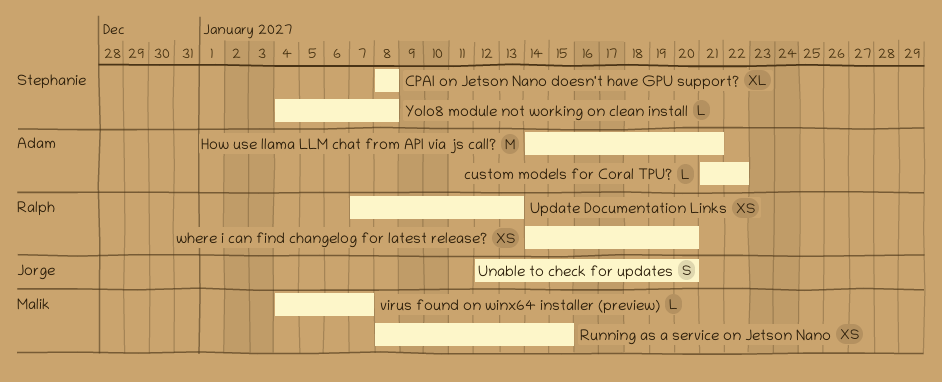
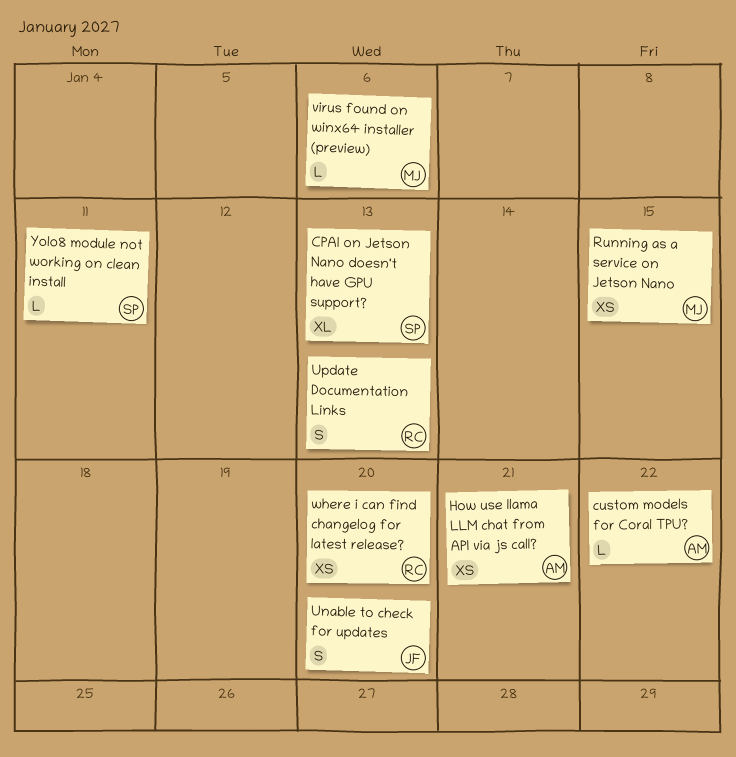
CPAI on Jetson Nano doesn't have GPU support?, due: Jan 8 -> Jan 13
How use llama LLM chat from API via js call?, estimate: M -> XS
Update Documentation Links, estimate: XS -> S
virus found on winx64 installer (preview), due: Jan 7 -> Jan 6
Yolo8 module not working on clean install, due: Jan 8 -> Jan 11

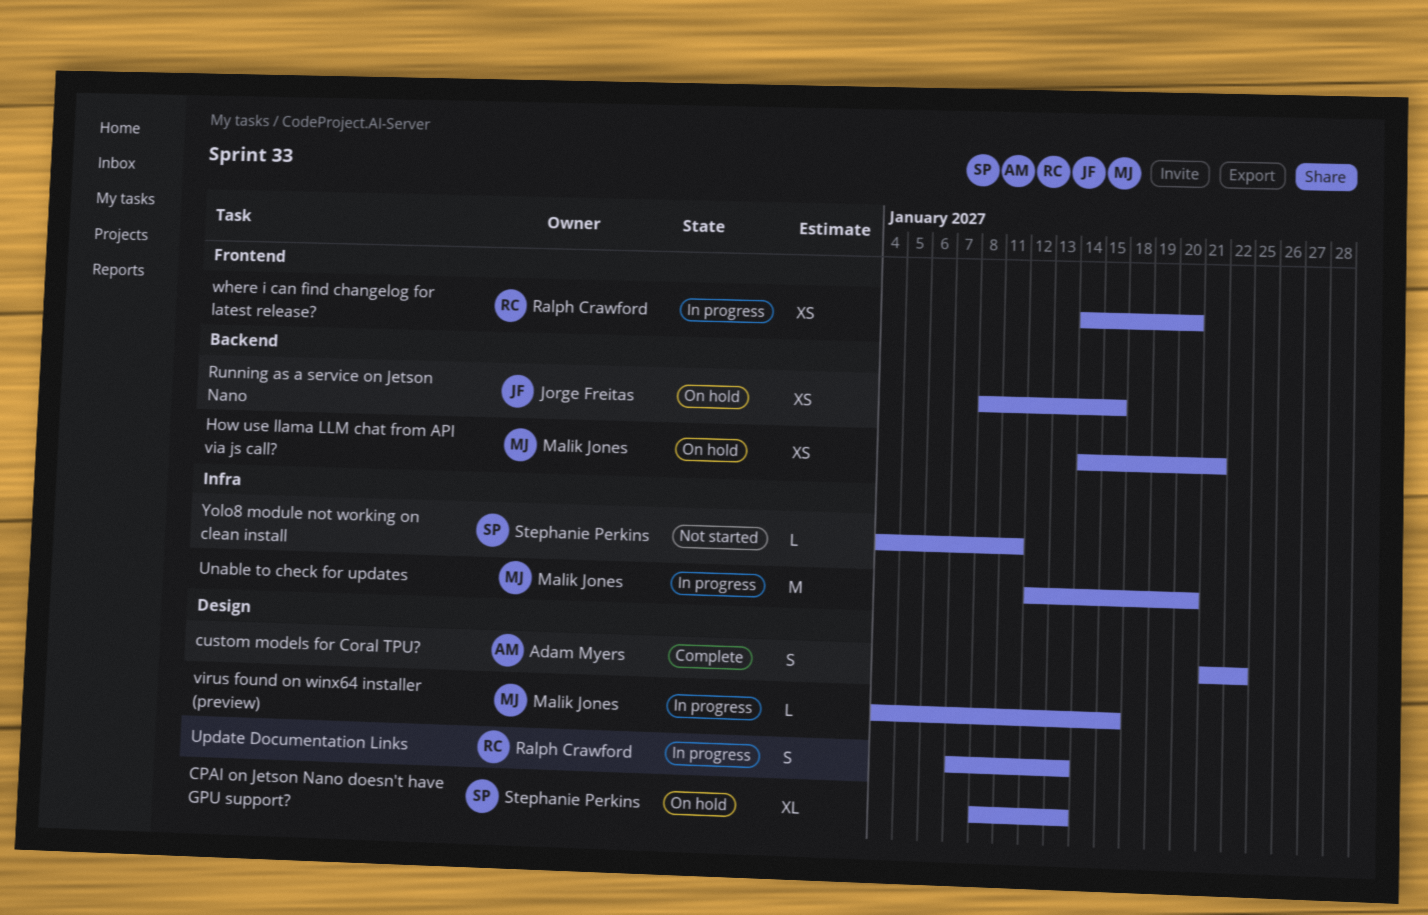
custom models for Coral TPU?, estimate: L -> S
How use llama LLM chat from API via js call?, owner: Adam Myers -> Malik Jones
Running as a service on Jetson Nano, owner: Malik Jones -> Jorge Freitas
Unable to check for updates, owner: Jorge Freitas -> Malik Jones
Unable to check for updates, estimate: S -> M
virus found on winx64 installer (preview), due: Jan 6 -> Jan 15

